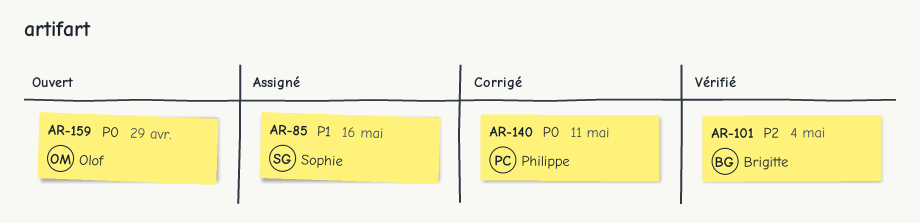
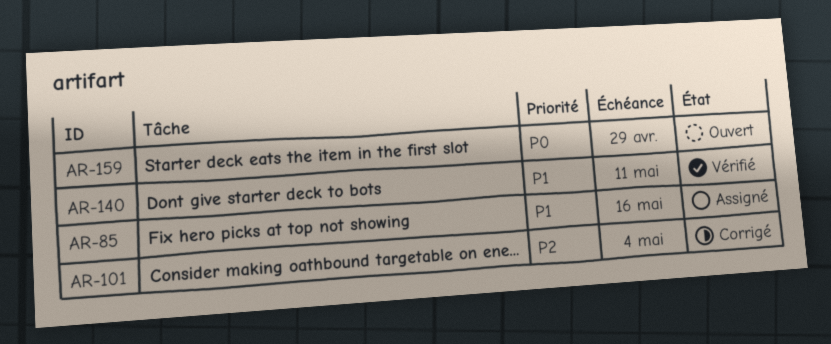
AR-101, status: Vérifié -> Corrigé
AR-140, status: Corrigé -> Vérifié
AR-140, priority: P0 -> P1

